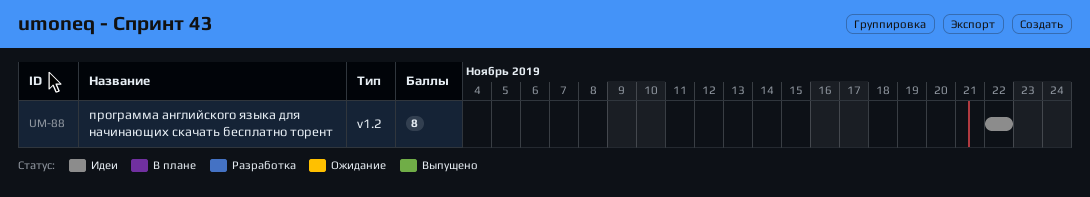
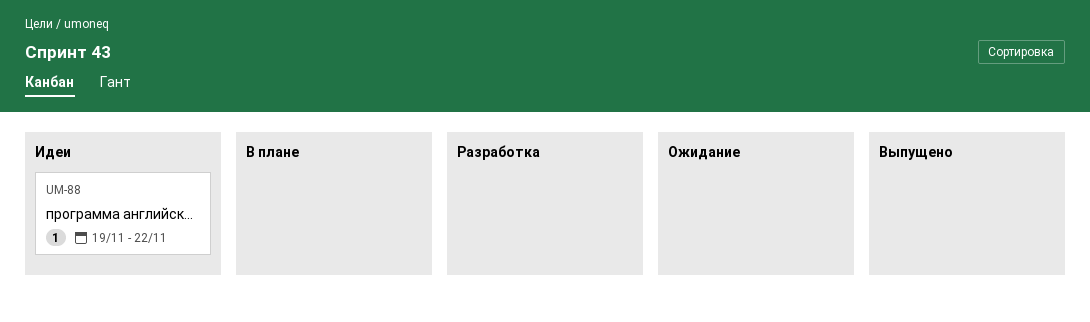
UM-88, estimate: 8 -> 1
UM-88, start: Nov 22 -> Nov 19

